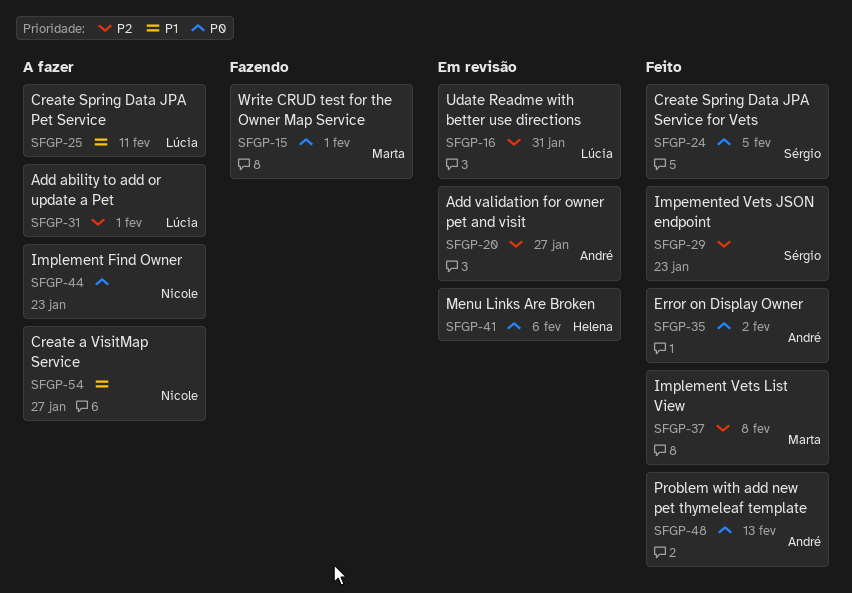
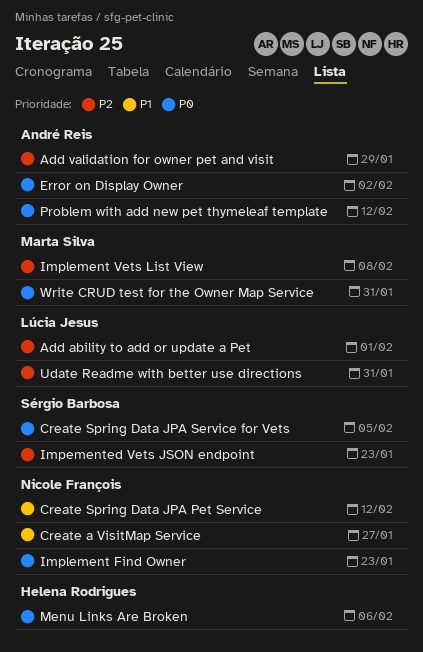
Add validation for owner pet and visit, due: Jan 27 -> Jan 29
Create Spring Data JPA Pet Service, owner: Lúcia Jesus -> Nicole François
Create Spring Data JPA Pet Service, due: Feb 11 -> Feb 12
Problem with add new pet thymeleaf template, due: Feb 13 -> Feb 12
Write CRUD test for the Owner Map Service, due: Feb 1 -> Jan 31

